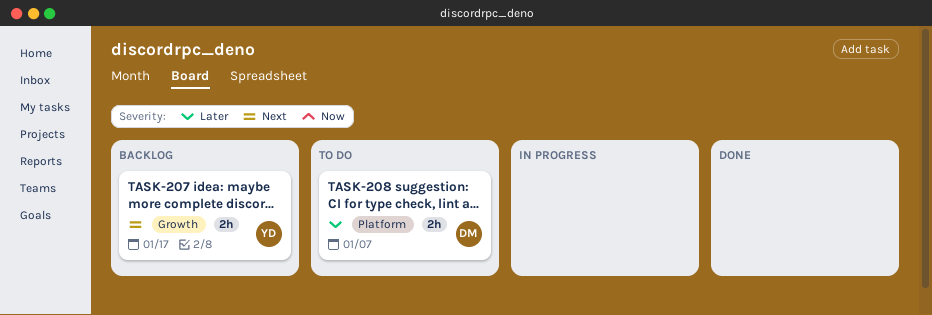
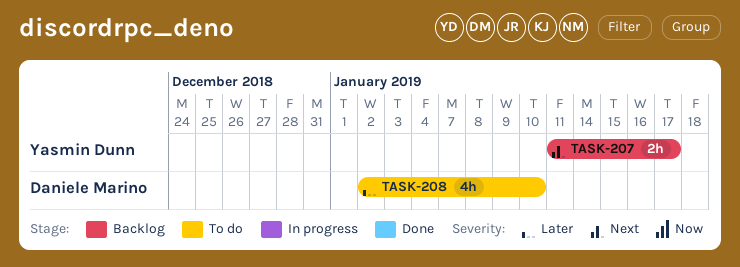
TASK-208, estimate: 2h -> 4h
TASK-208, due: Jan 7 -> Jan 10

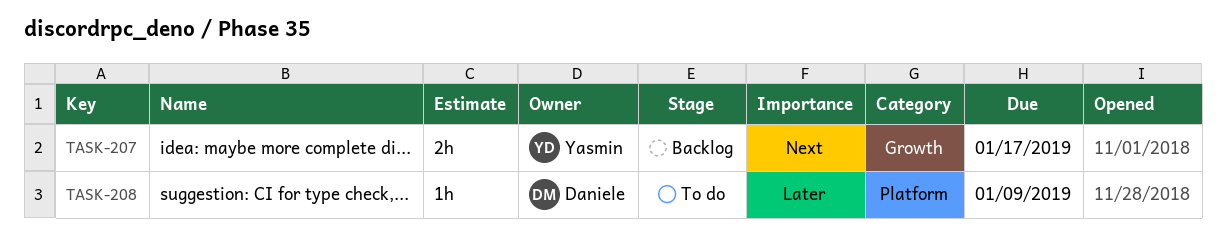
TASK-208, estimate: 4h -> 1h
TASK-208, due: Jan 10 -> Jan 9

